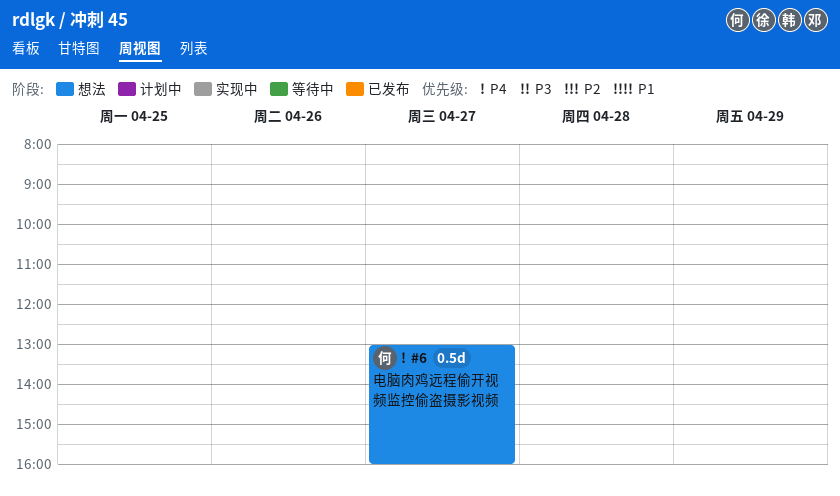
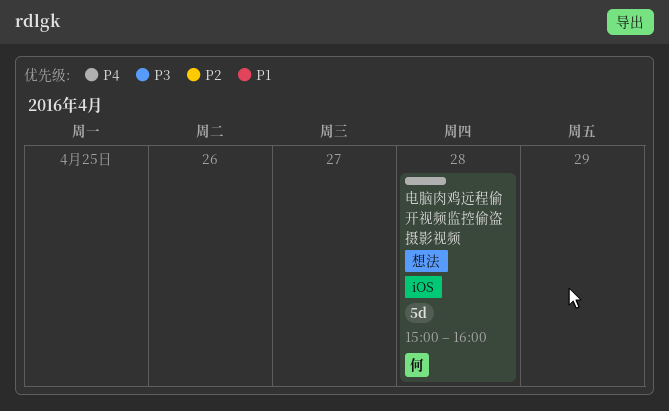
电脑肉鸡远程偷开视频监控偷盗摄影视频, estimate: 0.5d -> 5d
电脑肉鸡远程偷开视频监控偷盗摄影视频, day: Apr 27 -> Apr 28
电脑肉鸡远程偷开视频监控偷盗摄影视频, begins: 13:00 -> 15:00

